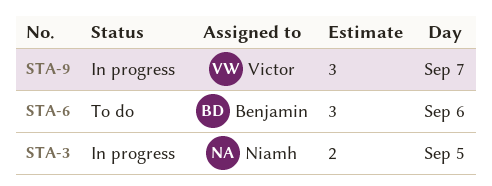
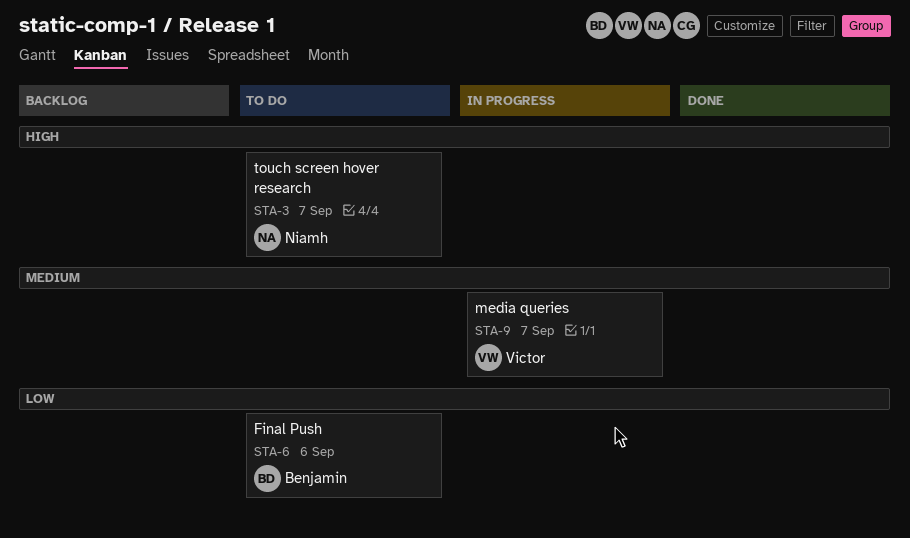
STA-3, status: In progress -> To do
STA-3, day: Sep 5 -> Sep 7

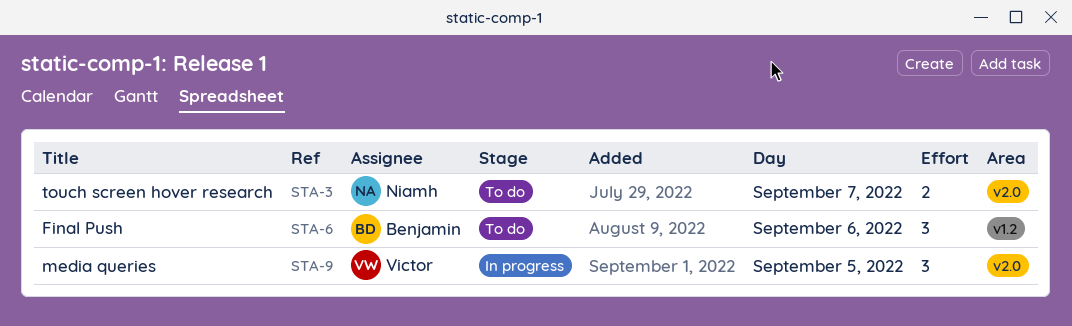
STA-9, day: Sep 7 -> Sep 5

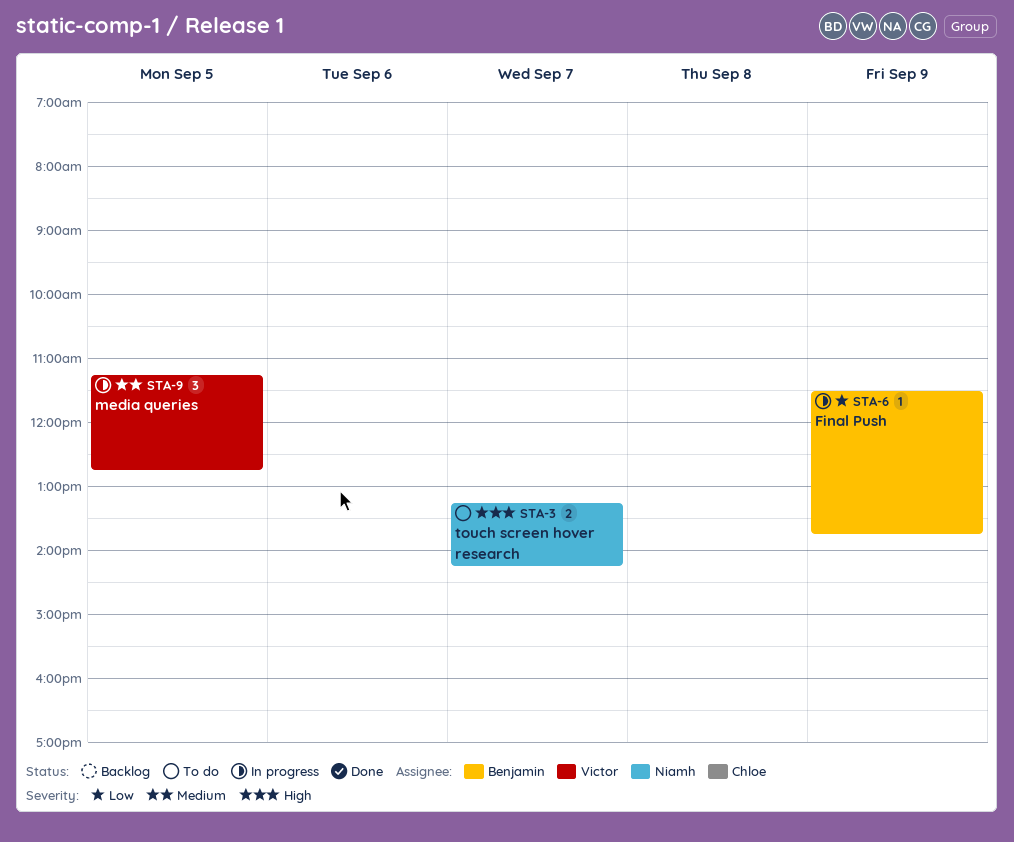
STA-6, status: To do -> In progress
STA-6, estimate: 3 -> 1
STA-6, day: Sep 6 -> Sep 9

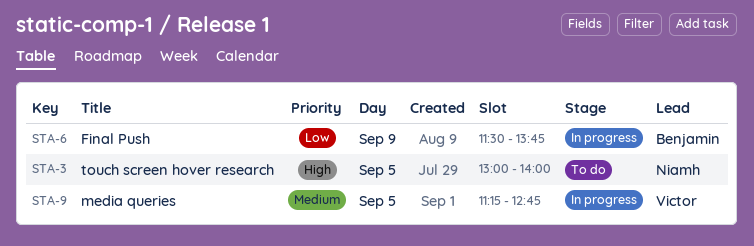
STA-3, day: Sep 7 -> Sep 5
STA-3, begins: 13:15 -> 13:00
STA-3, ends: 14:15 -> 14:00

